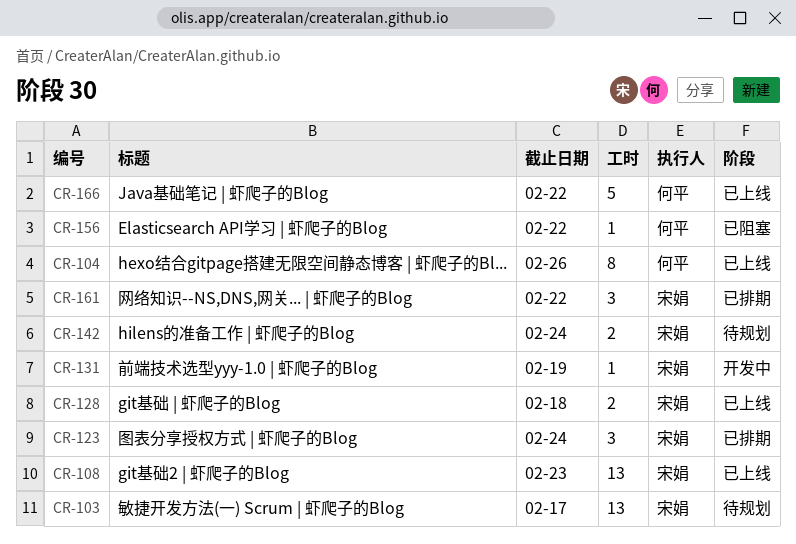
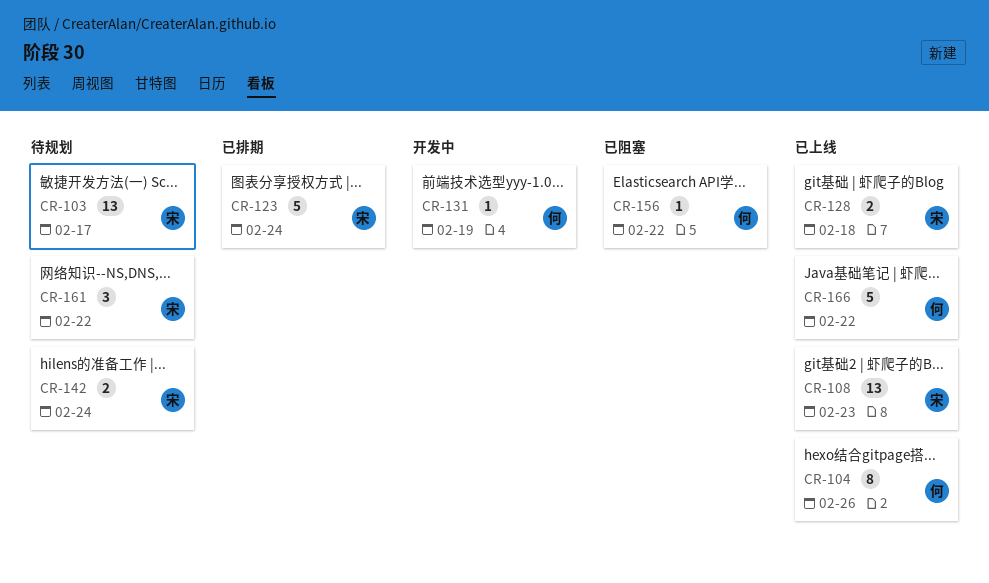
CR-123, estimate: 3 -> 5
CR-131, owner: 宋娟 -> 何平
CR-161, status: 已排期 -> 待规划

